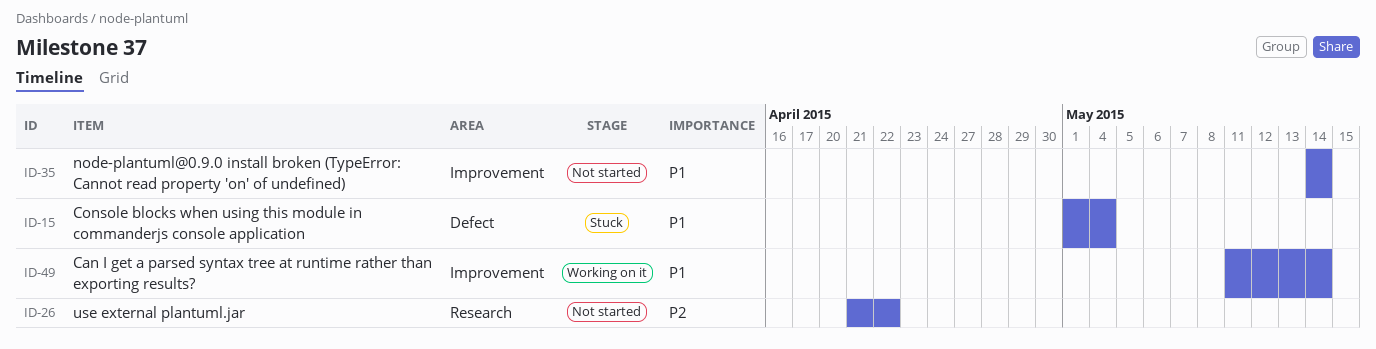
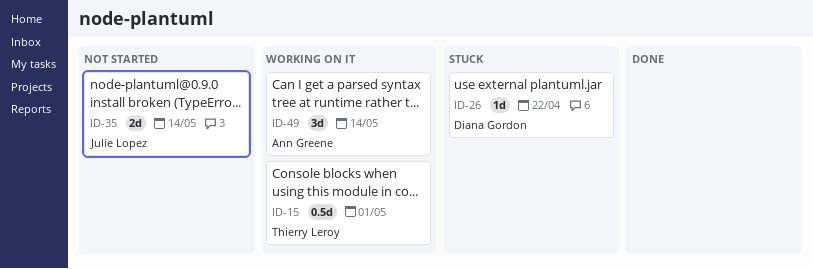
ID-15, status: Stuck -> Working on it
ID-15, due: May 4 -> May 1
ID-26, status: Not started -> Stuck

